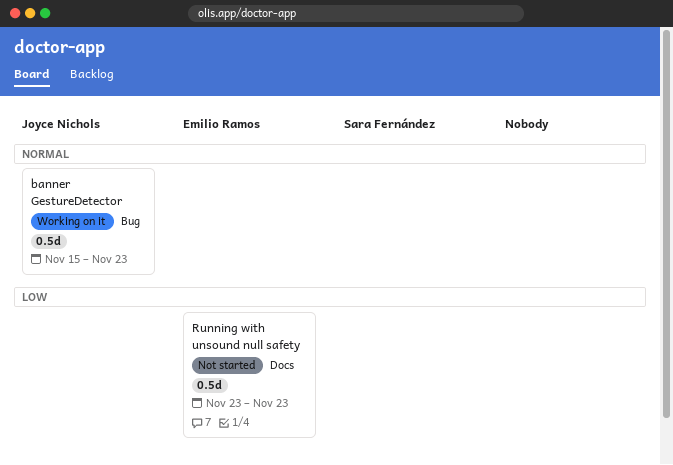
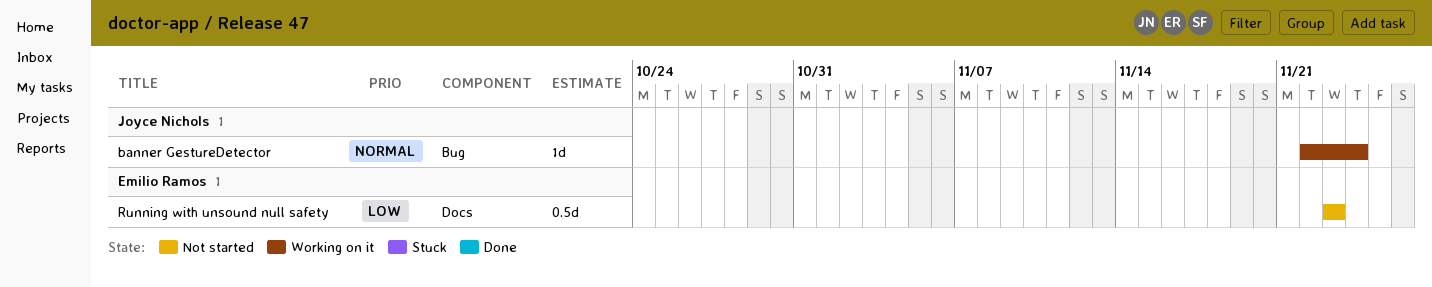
banner GestureDetector, estimate: 0.5d -> 1d
banner GestureDetector, start: Nov 15 -> Nov 22
banner GestureDetector, due: Nov 23 -> Nov 24

